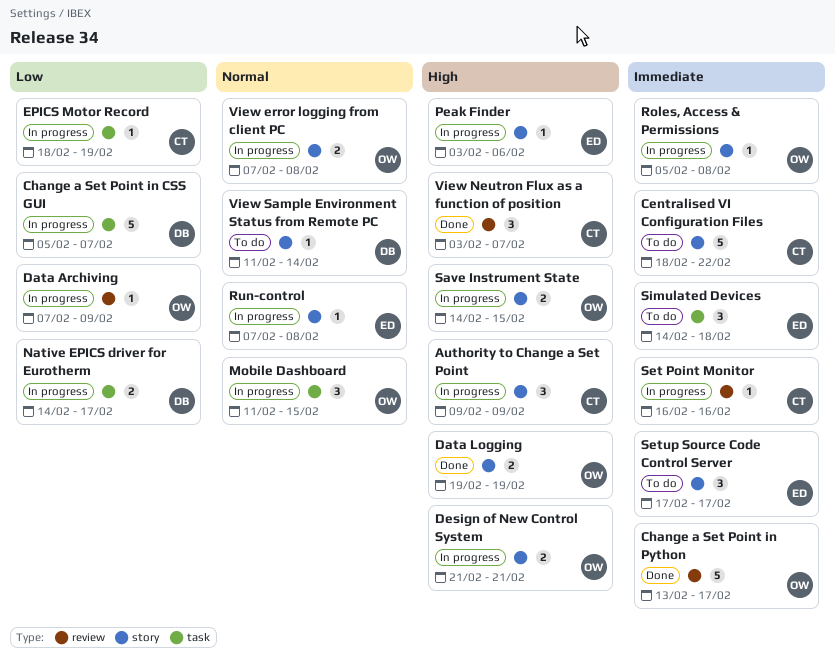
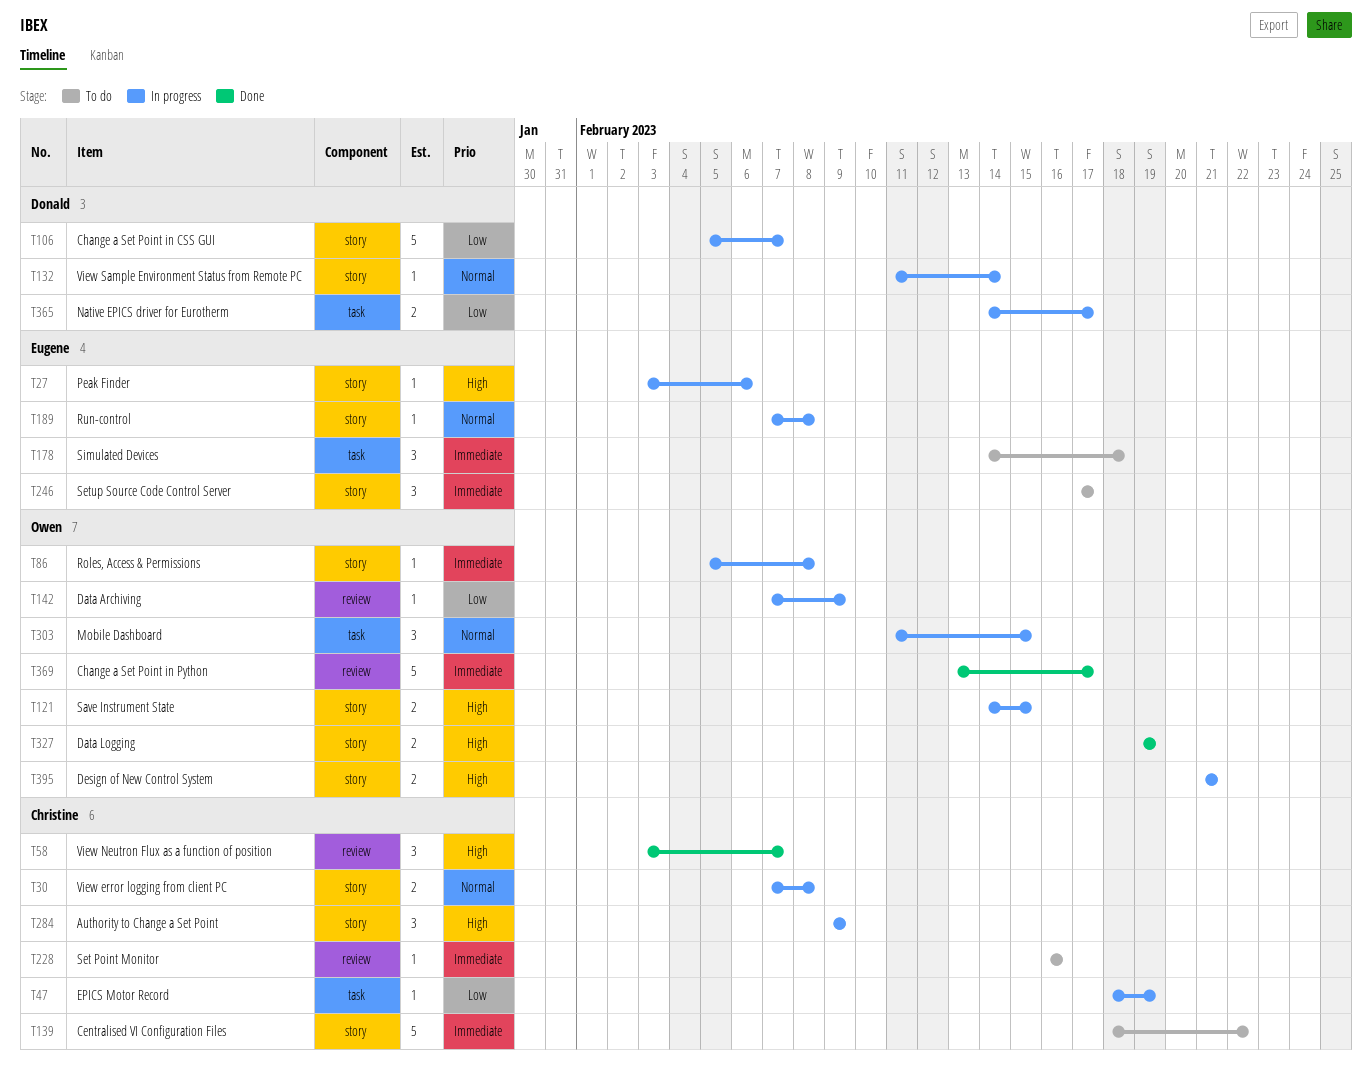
Change a Set Point in CSS GUI, label: task -> story
Set Point Monitor, status: In progress -> To do
View error logging from client PC, owner: Owen -> Christine
View Sample Environment Status from Remote PC, status: To do -> In progress

